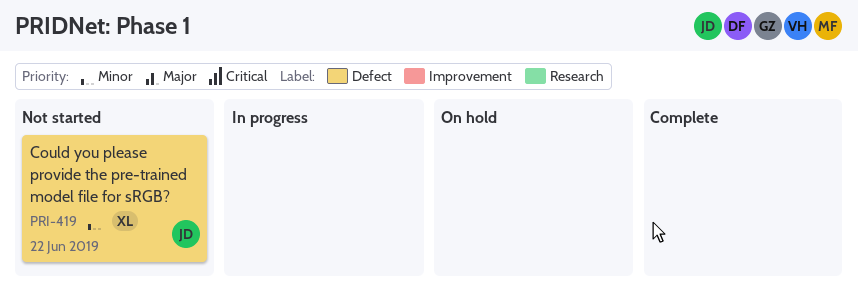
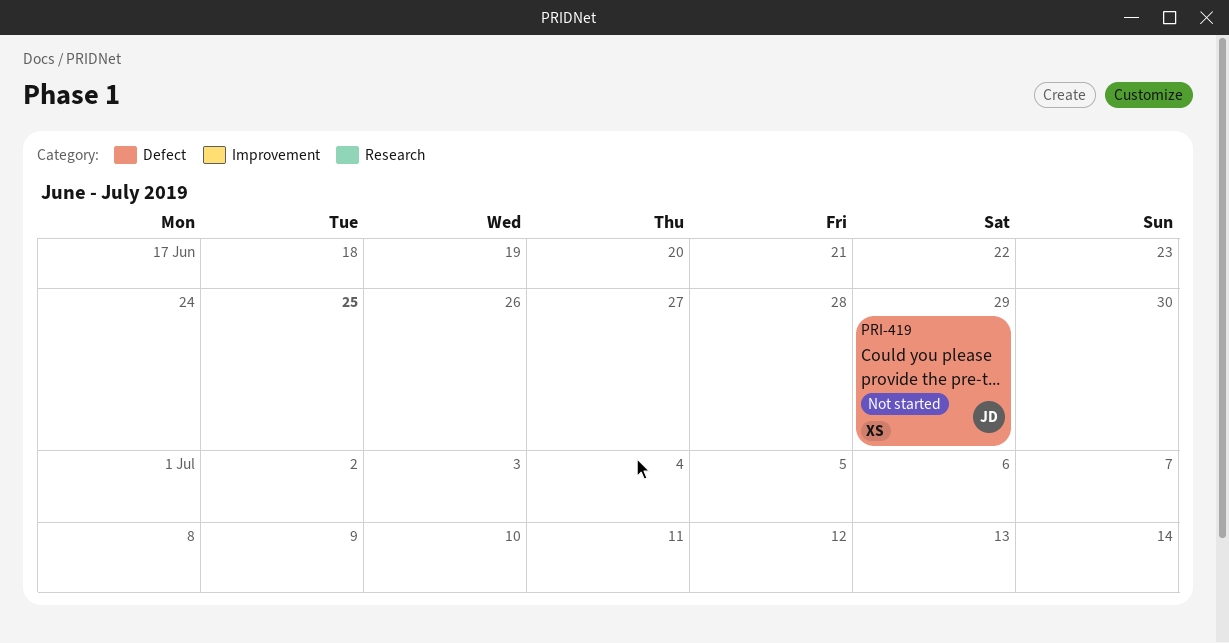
PRI-419, estimate: XL -> XS
PRI-419, due: Jun 22 -> Jun 29

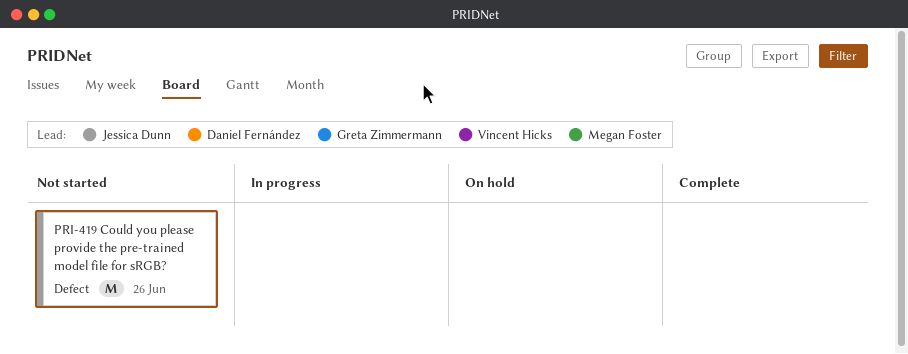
PRI-419, estimate: XS -> M
PRI-419, due: Jun 29 -> Jun 26

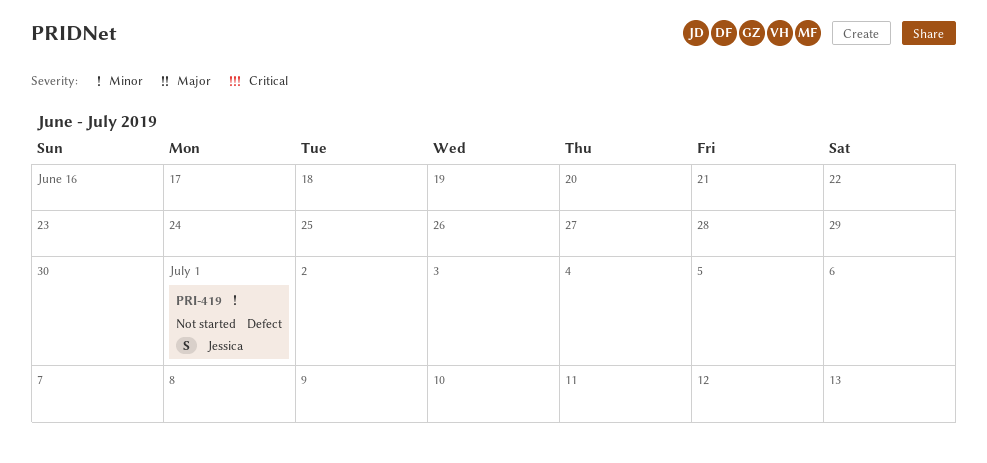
PRI-419, estimate: M -> S
PRI-419, due: Jun 26 -> Jul 1

